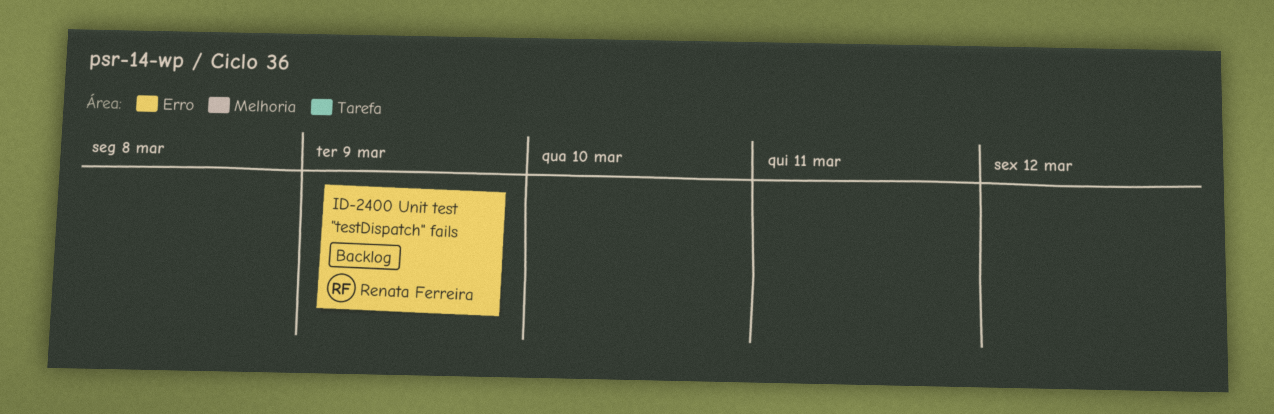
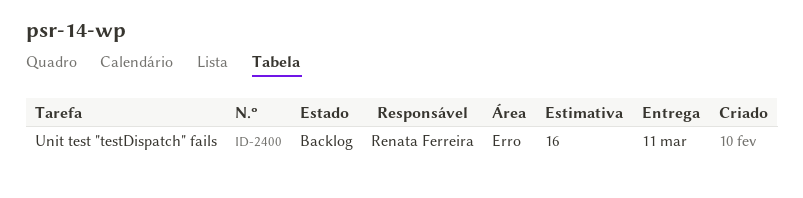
ID-2400, due: Mar 9 -> Mar 11

